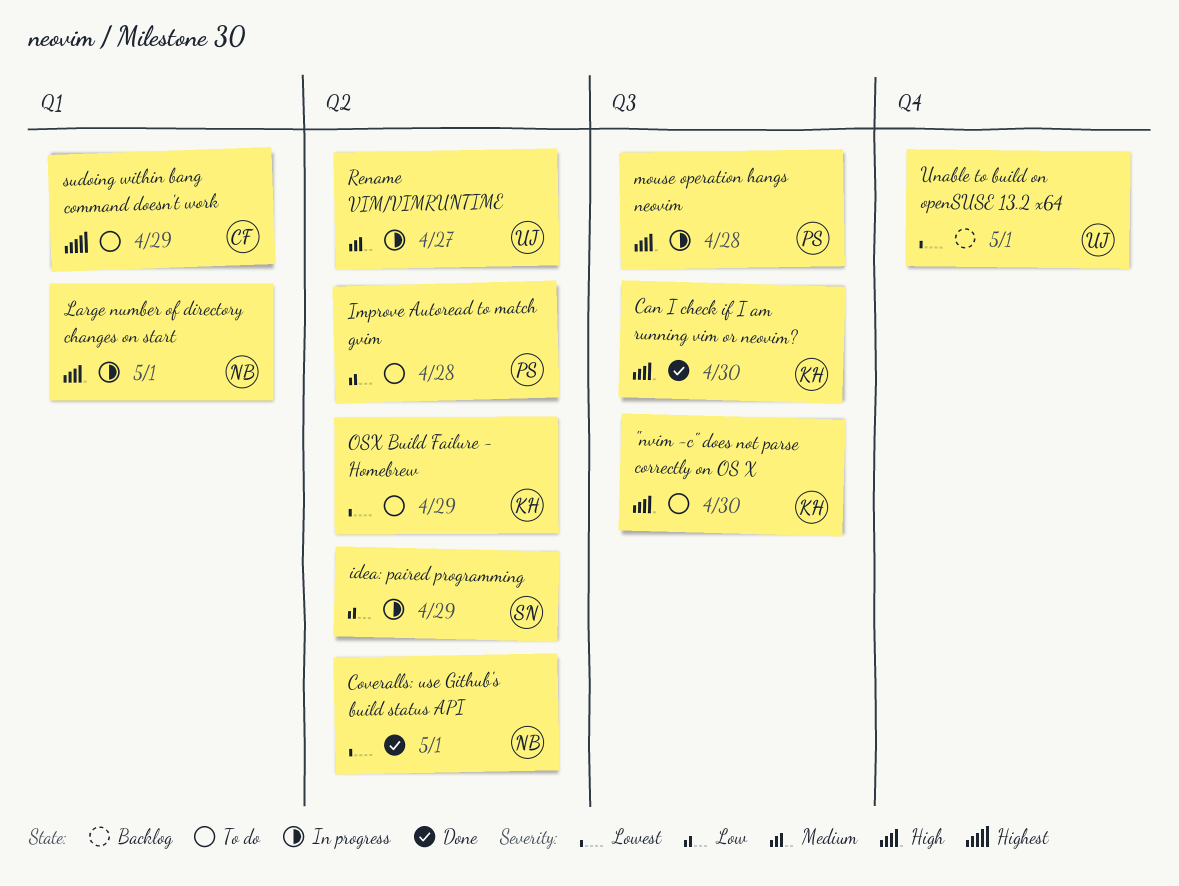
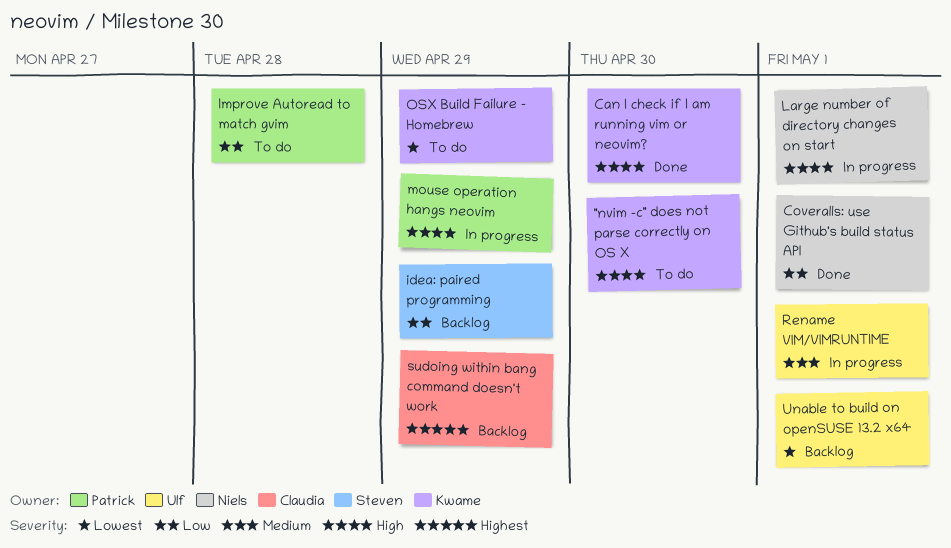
Coveralls: use Github's build status API, priority: Lowest -> Low
idea: paired programming, status: In progress -> Backlog
mouse operation hangs neovim, due: Apr 28 -> Apr 29
Rename VIM/VIMRUNTIME, due: Apr 27 -> May 1
sudoing within bang command doesn't work, status: To do -> Backlog

